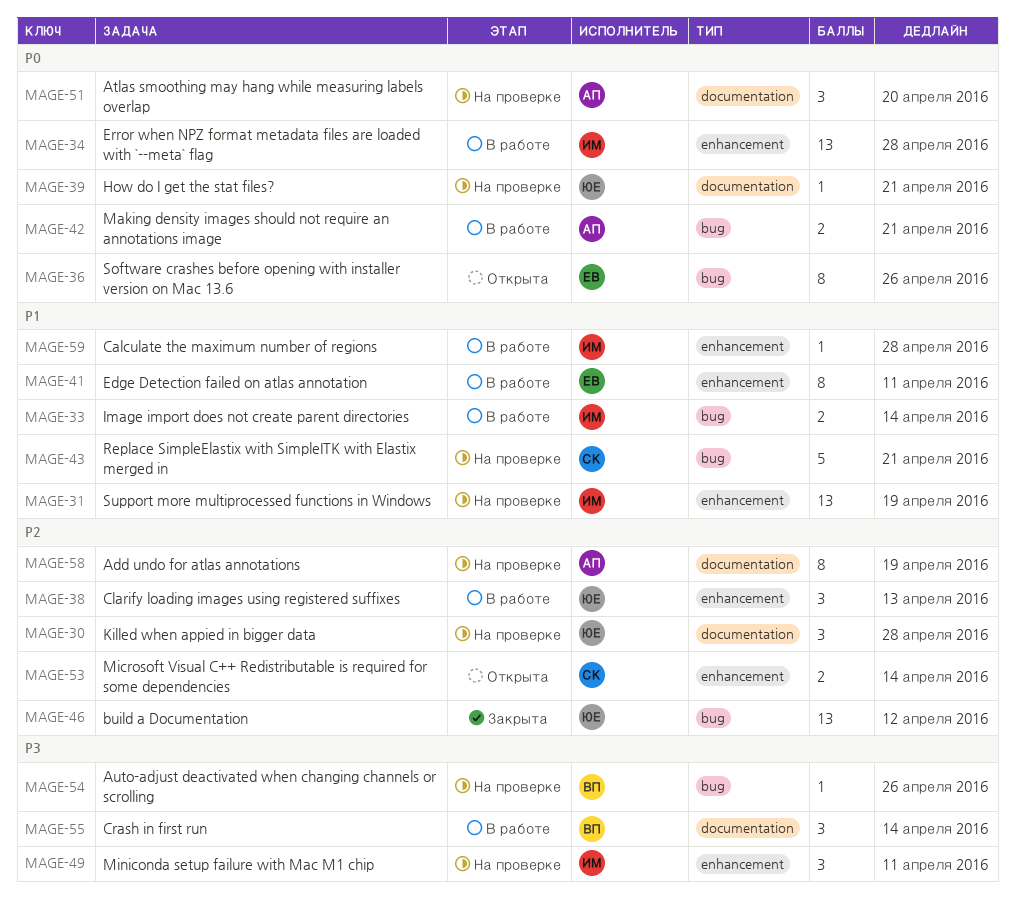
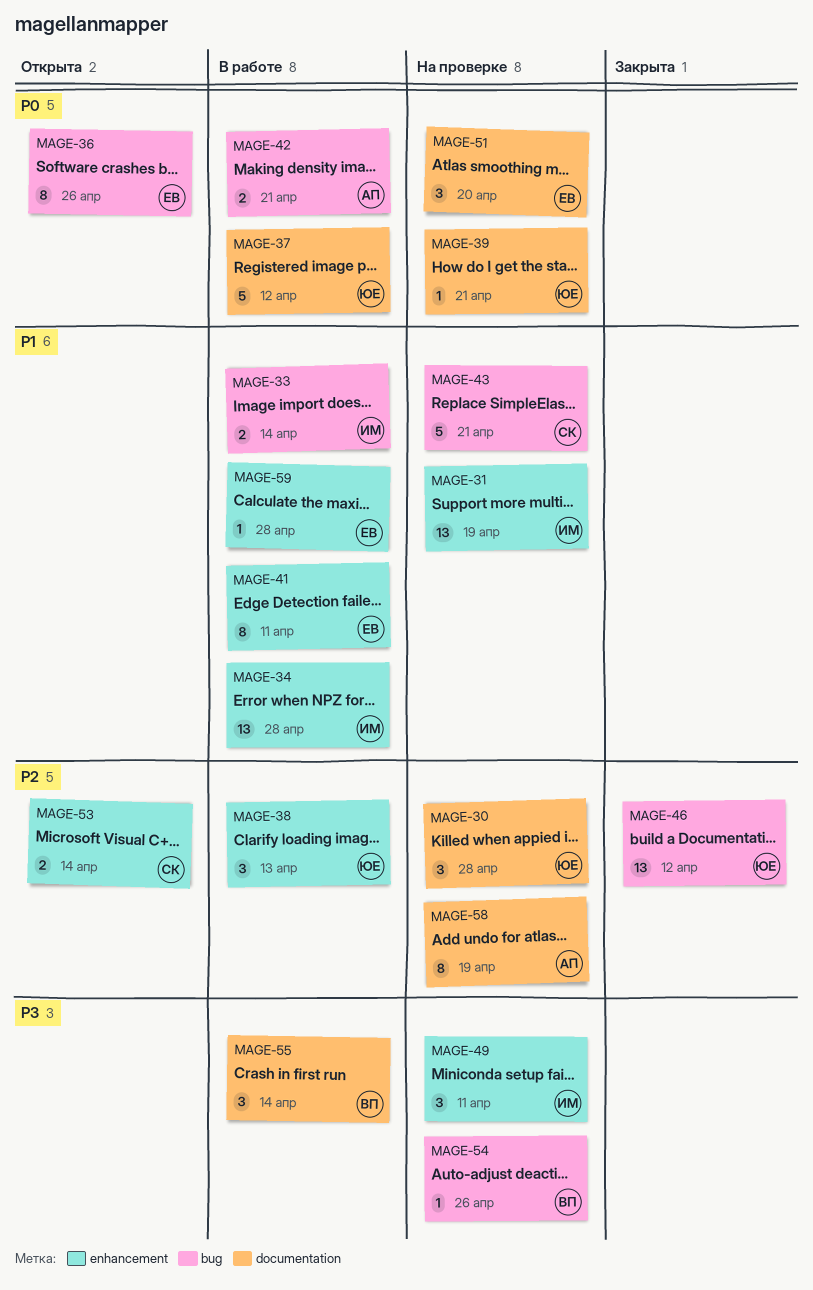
MAGE-34, priority: P0 -> P1
MAGE-37: none -> present
MAGE-51, owner: АП -> ЕВ
MAGE-59, owner: ИМ -> ЕВ

